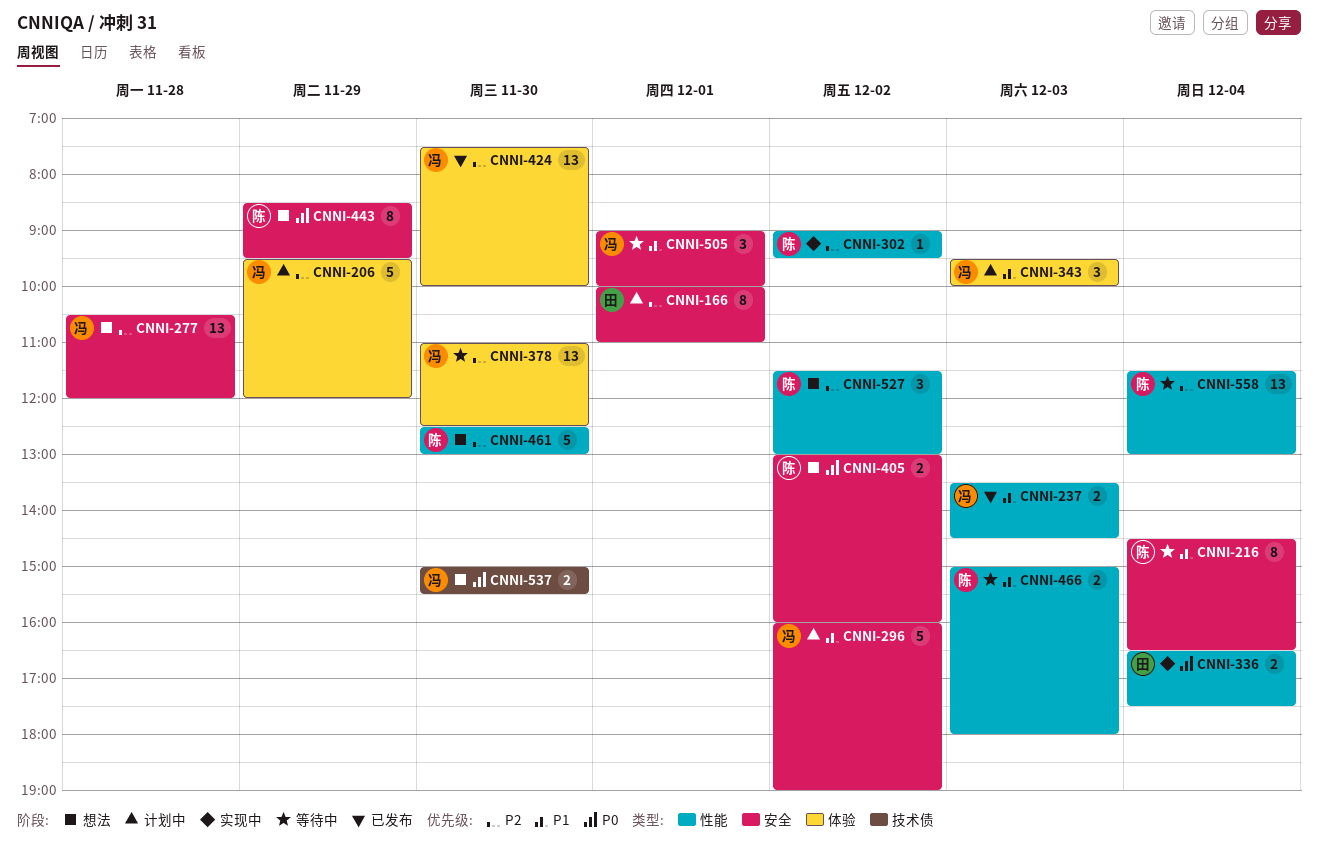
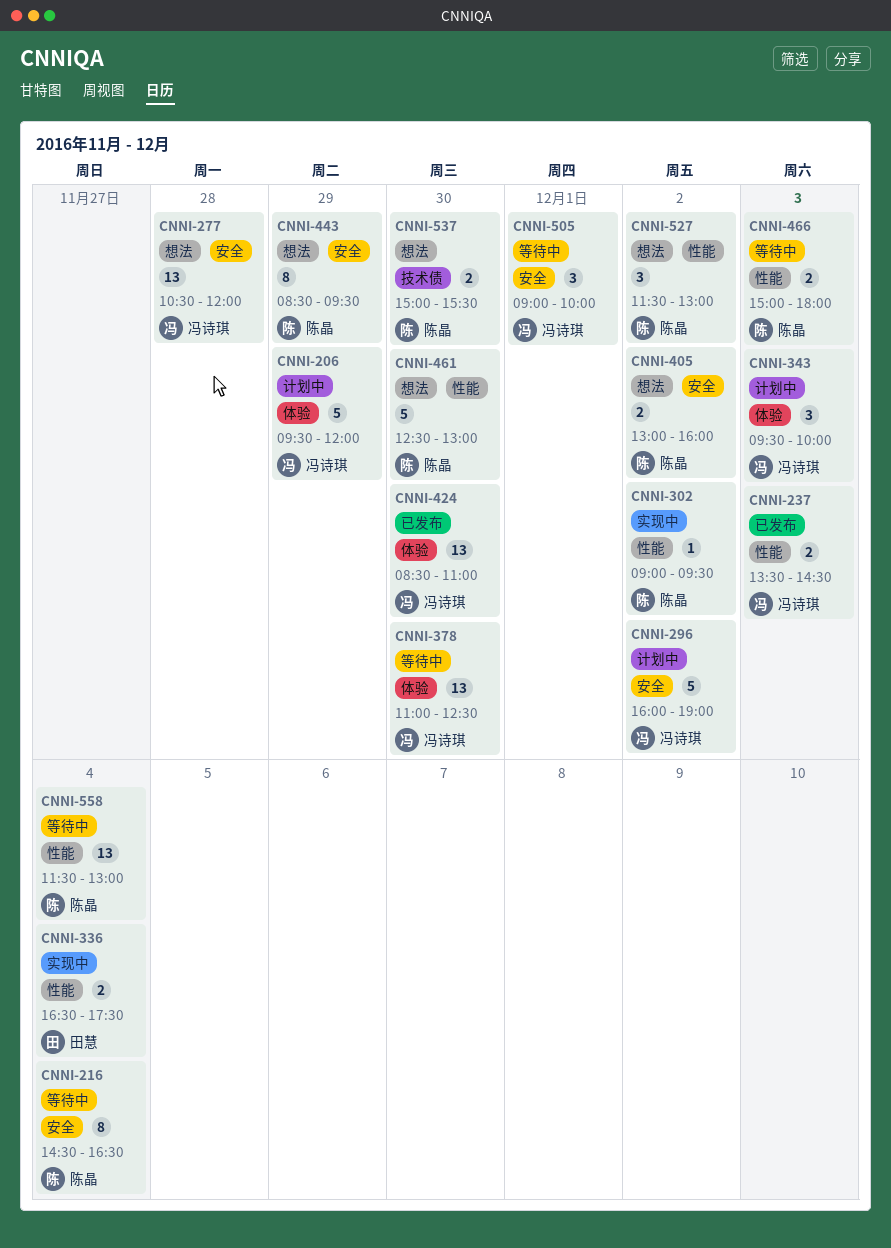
CNNI-166: present -> none
CNNI-424, begins: 07:30 -> 08:30
CNNI-424, ends: 10:00 -> 11:00
CNNI-537, owner: 冯诗琪 -> 陈晶

